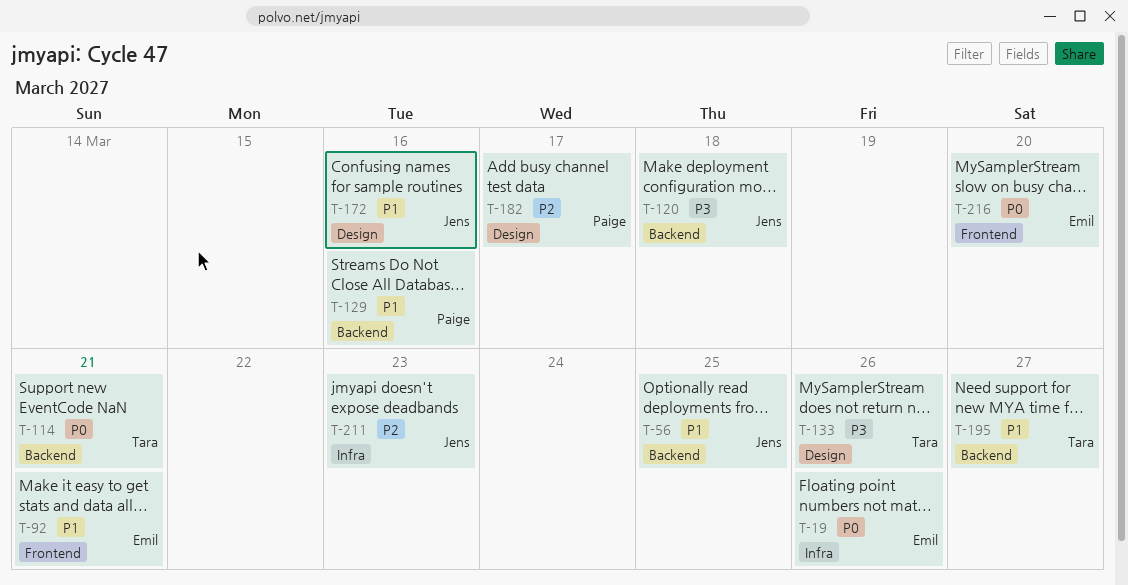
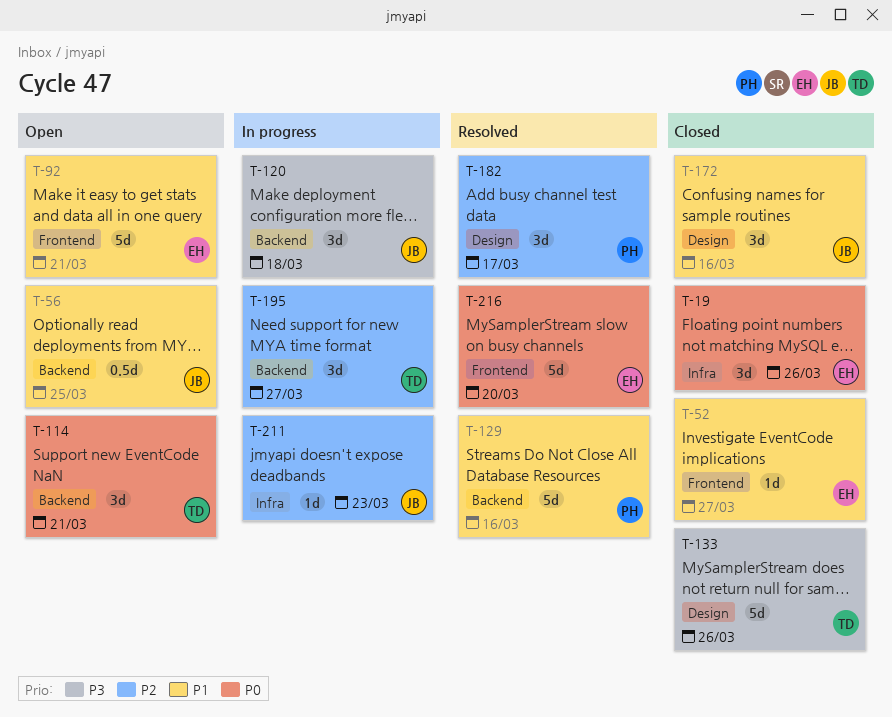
T-52: none -> present
T-195, priority: P1 -> P2

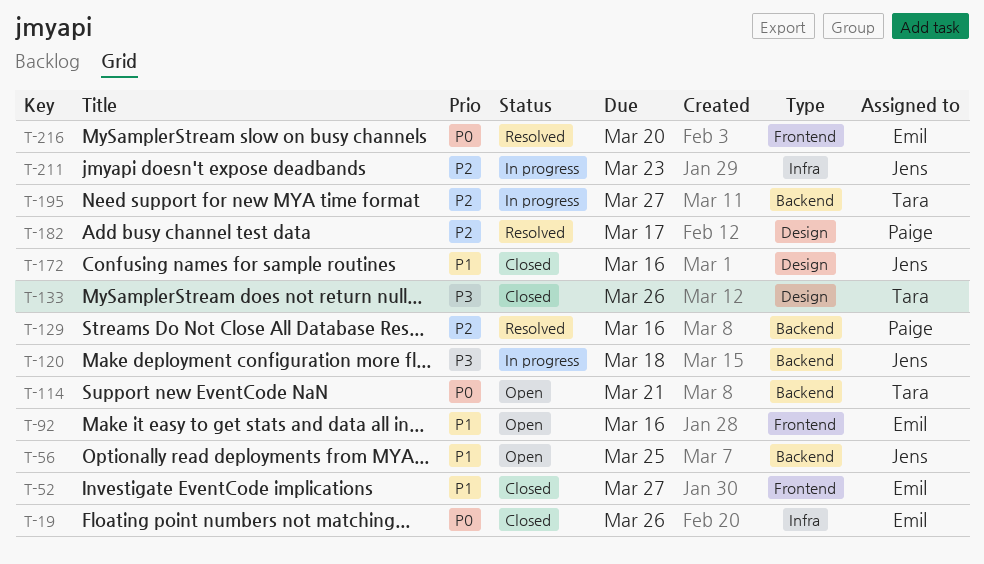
T-92, due: Mar 21 -> Mar 16
T-129, priority: P1 -> P2

